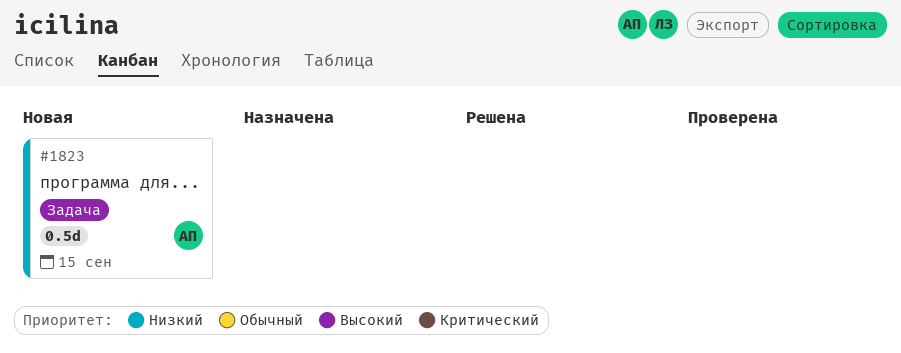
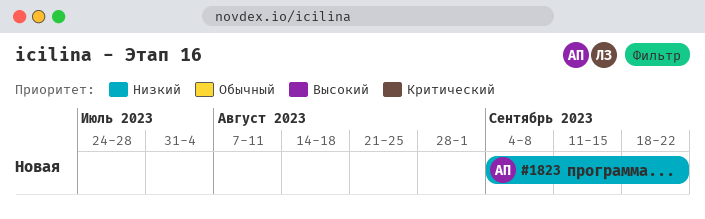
#1823, due: Sep 15 -> Sep 22

